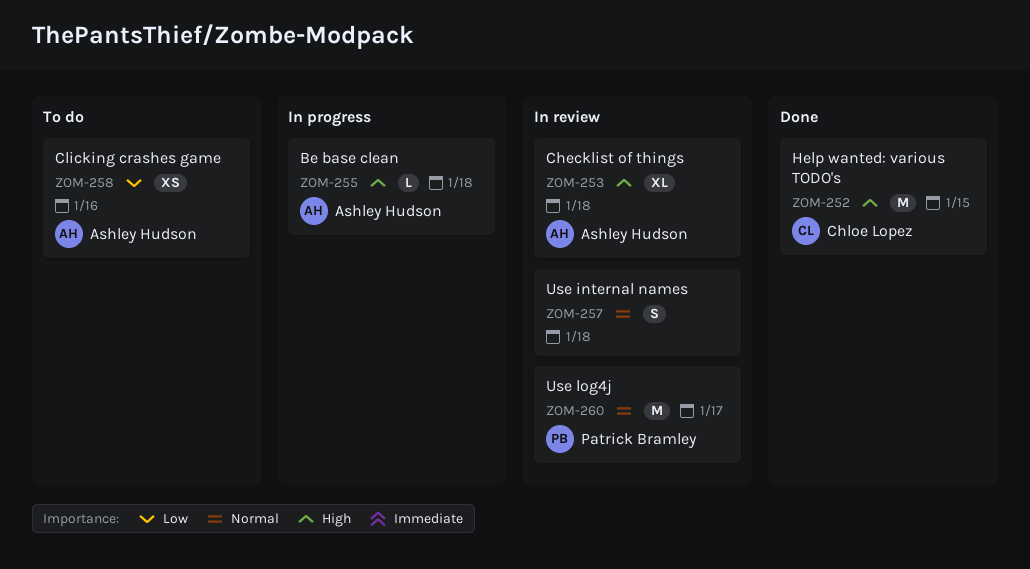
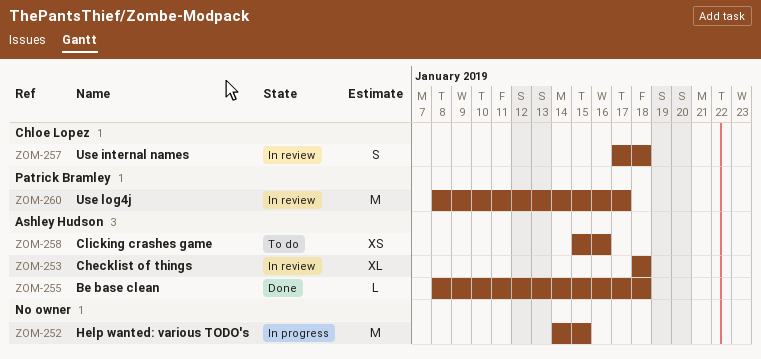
ZOM-252, status: Done -> In progress
ZOM-252, owner: Chloe Lopez -> none
ZOM-255, status: In progress -> Done
ZOM-257, owner: none -> Chloe Lopez

